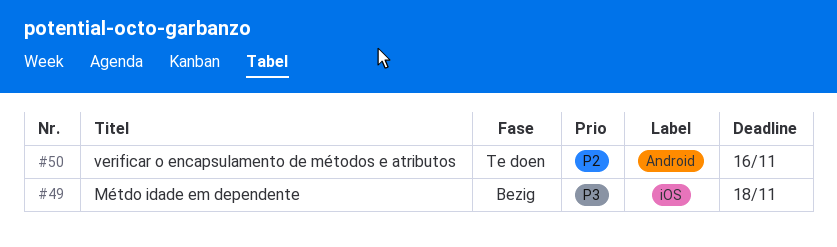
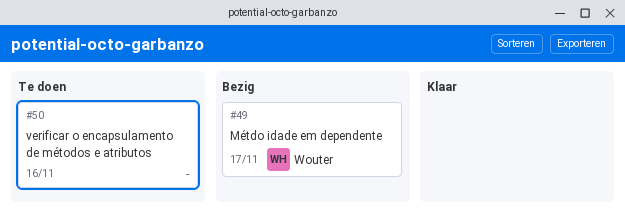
#49, due: Nov 18 -> Nov 17

